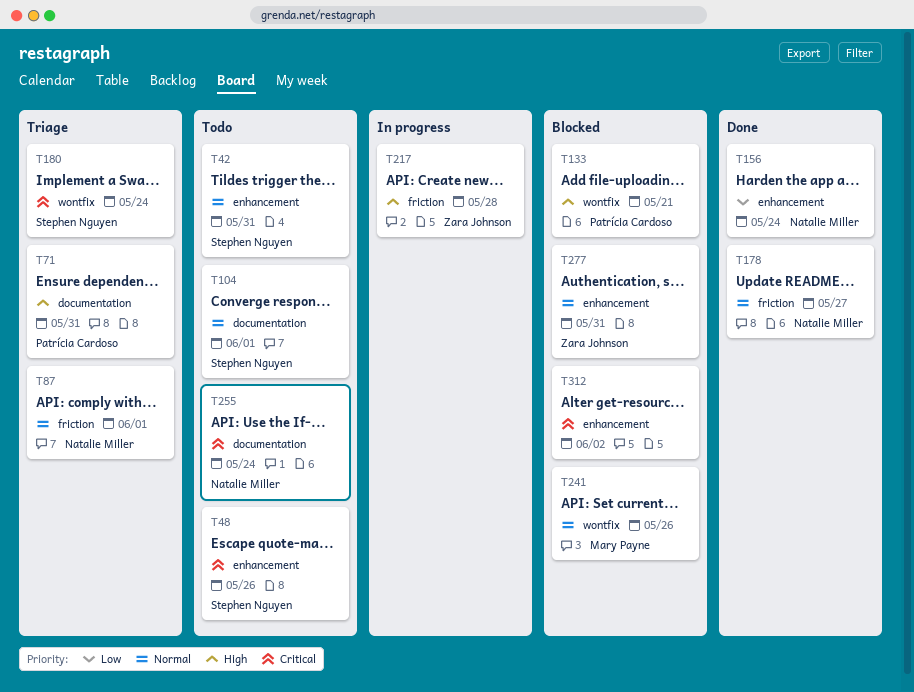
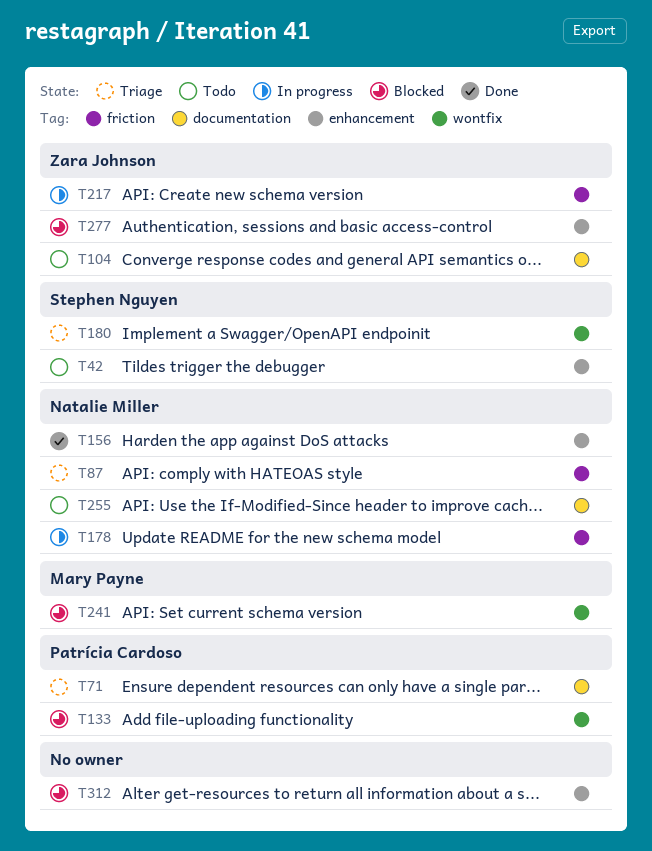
T48: present -> none
T104, owner: Stephen Nguyen -> Zara Johnson
T178, status: Done -> In progress

